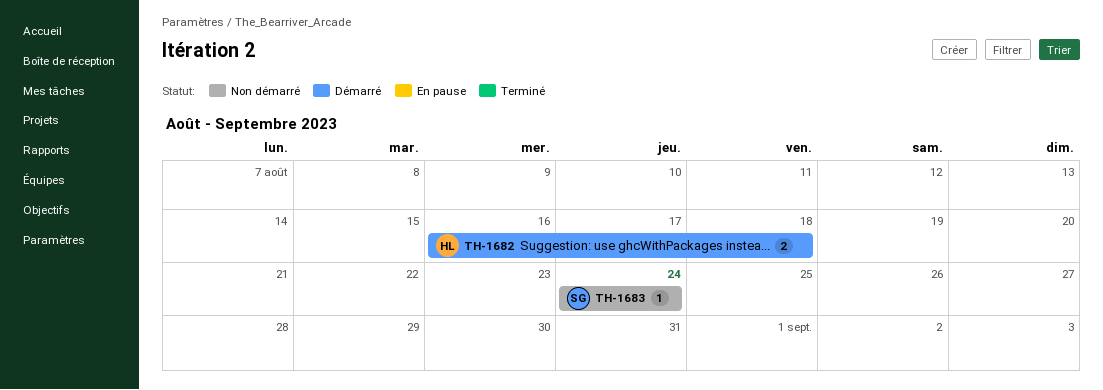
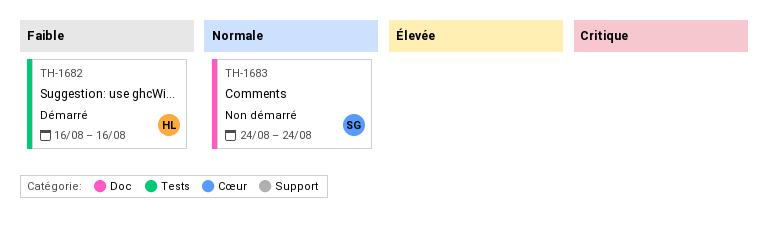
TH-1682, due: Aug 18 -> Aug 16

